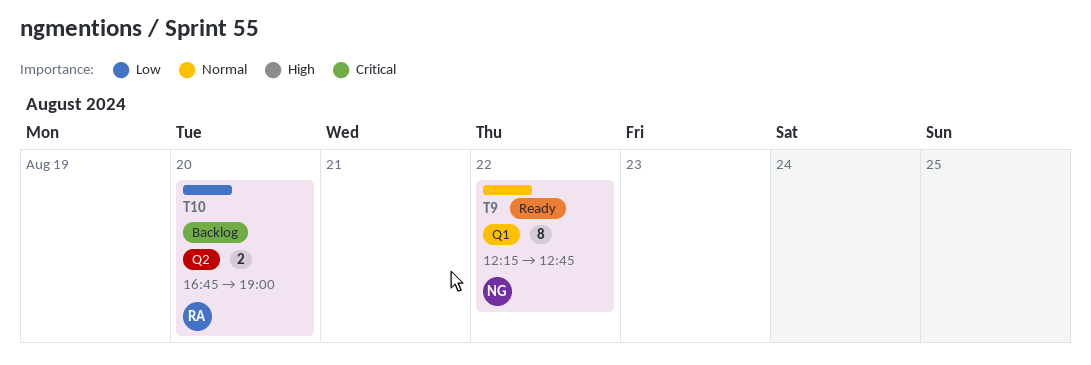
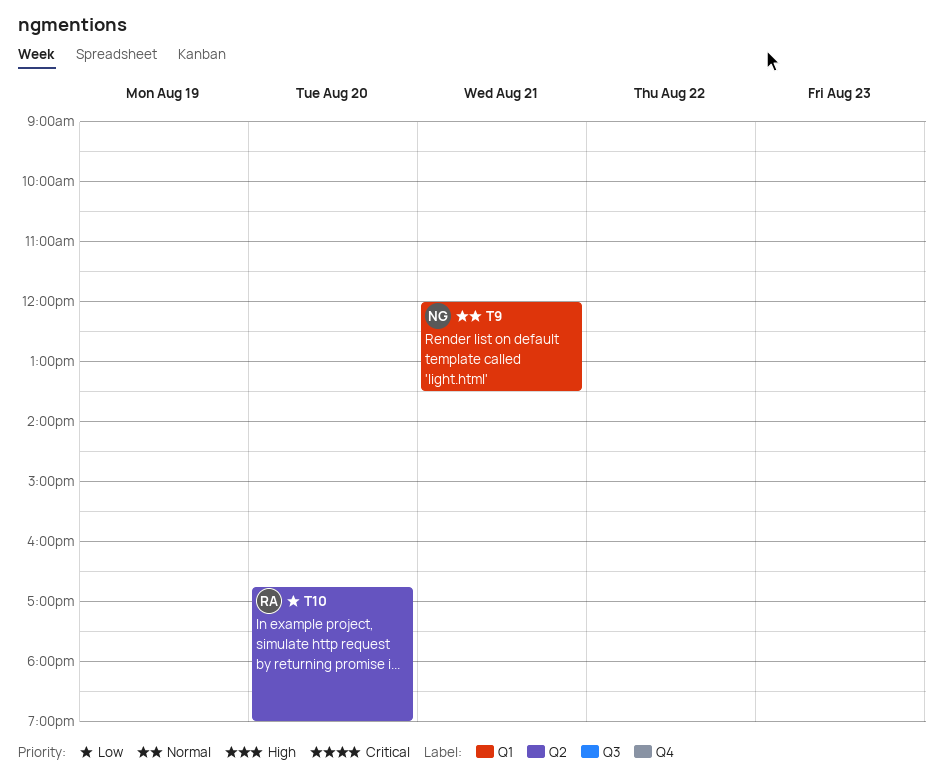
T9, day: Aug 22 -> Aug 21
T9, begins: 12:15 -> 12:00
T9, ends: 12:45 -> 13:30

